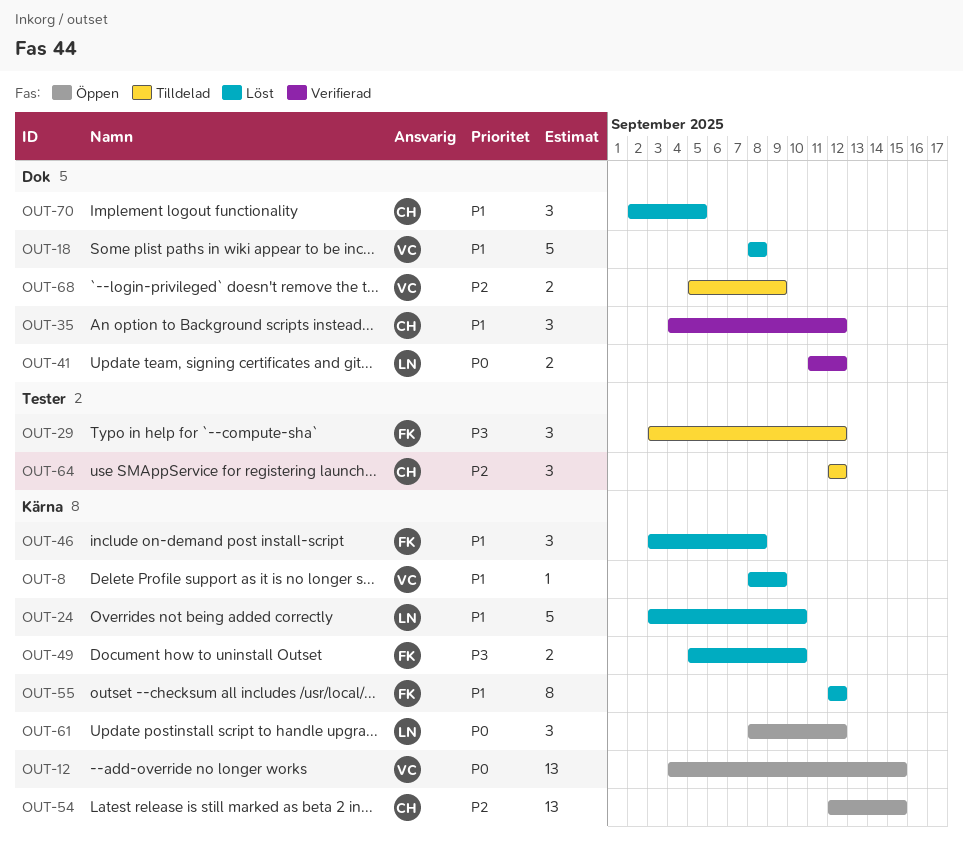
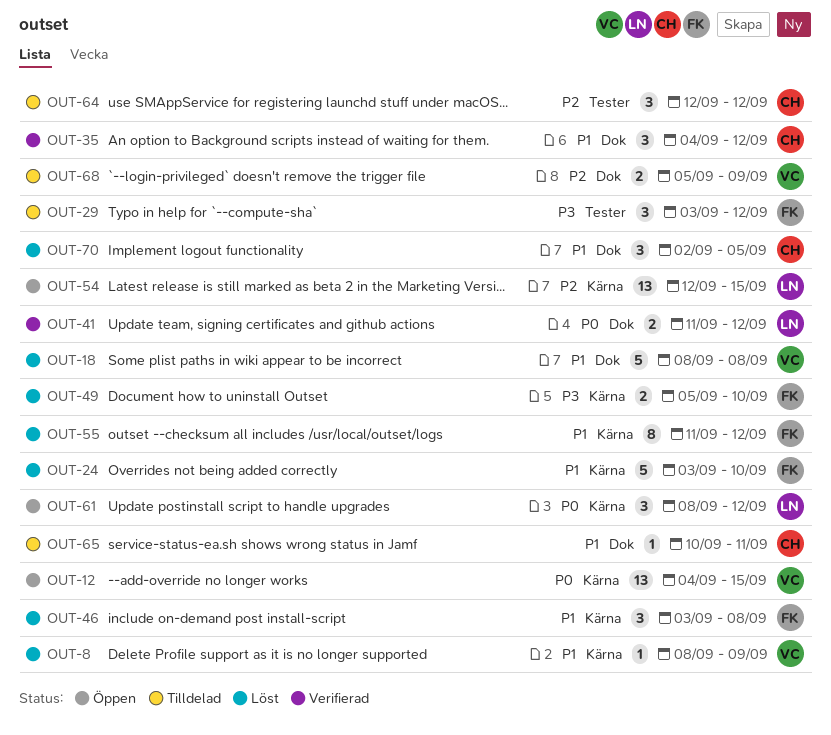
OUT-24, owner: LN -> FK
OUT-54, owner: CH -> LN
OUT-55, start: Sep 12 -> Sep 11
OUT-65: none -> present

